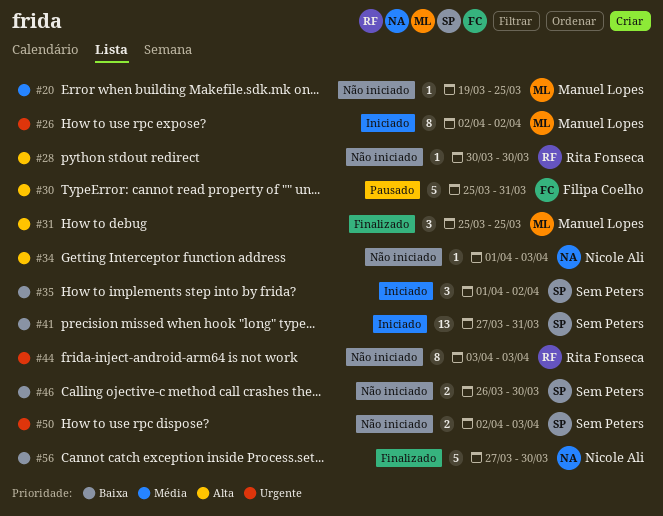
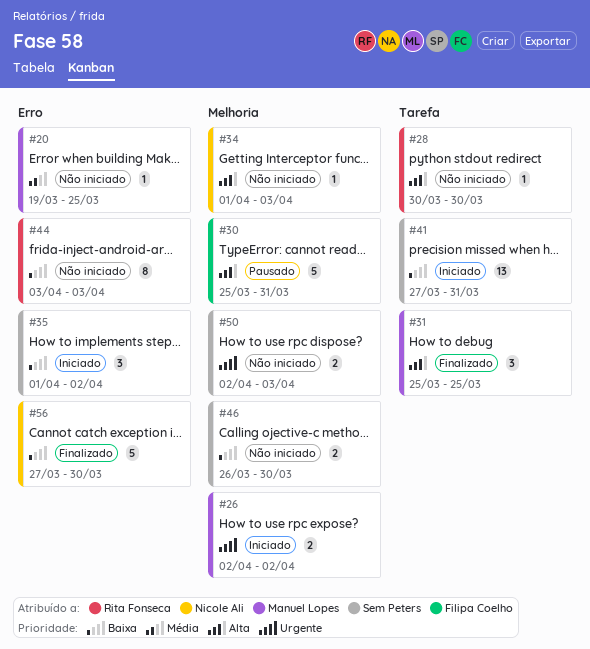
#26, estimate: 8 -> 2
#44, priority: Urgente -> Baixa

